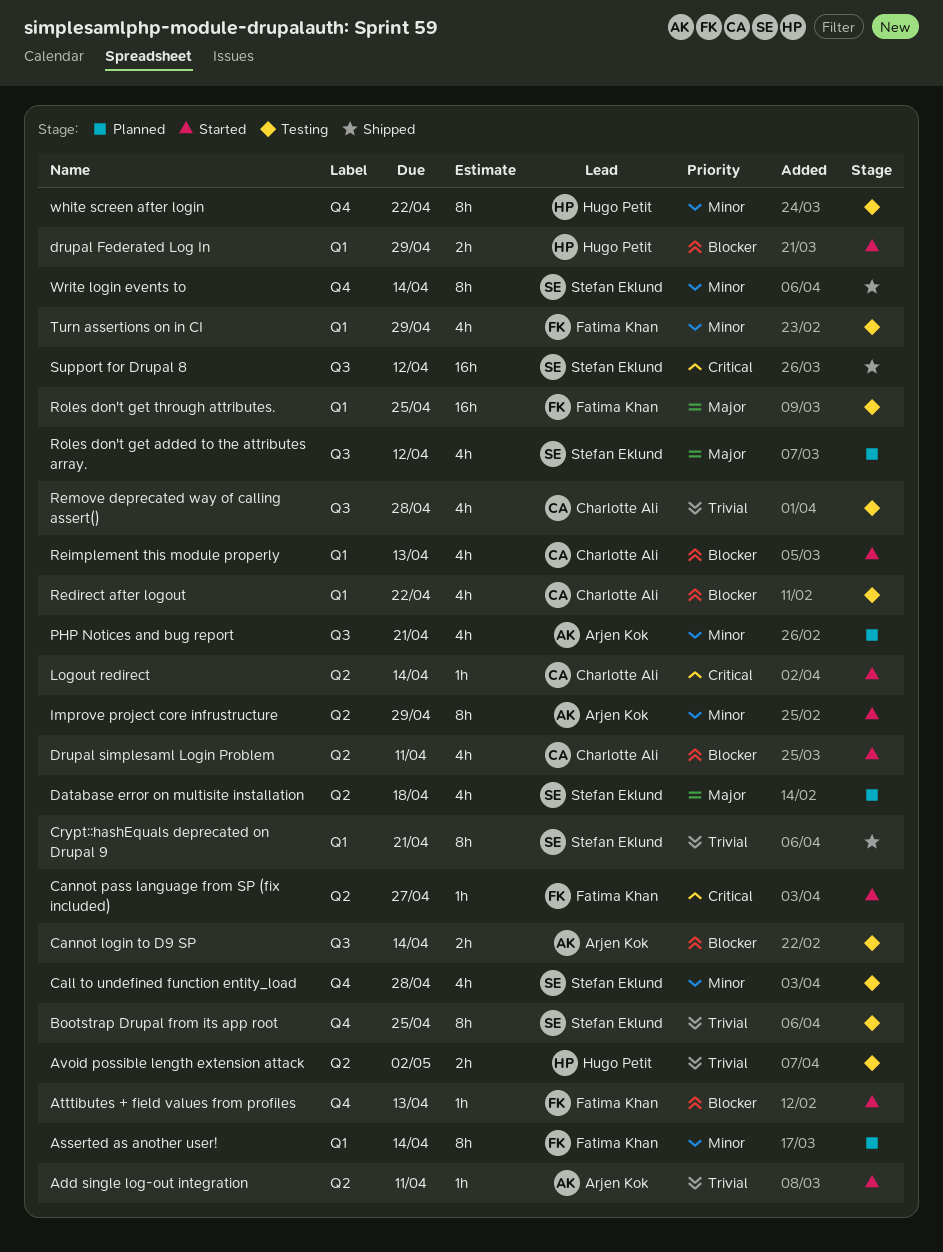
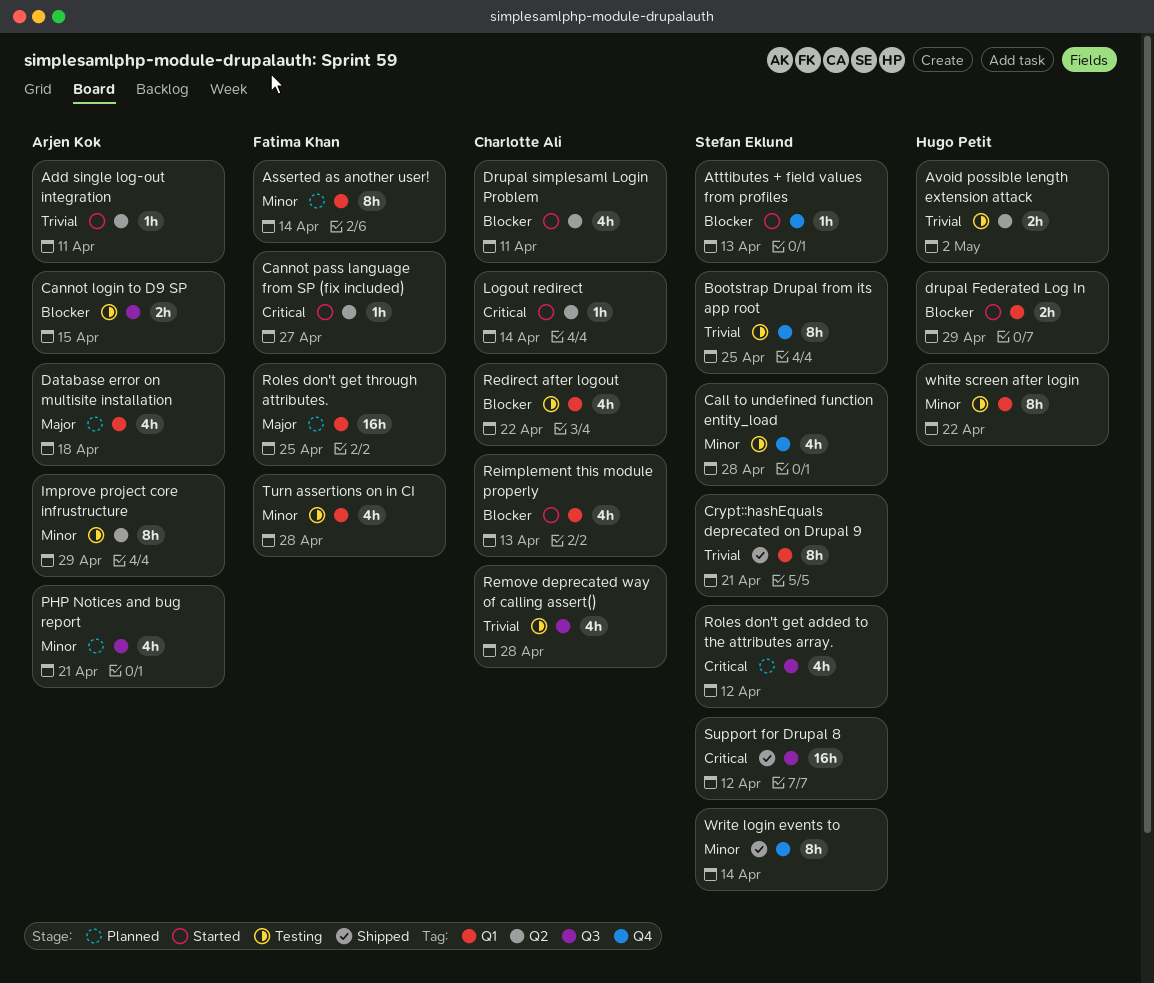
Atttibutes + field values from profiles, owner: Fatima Khan -> Stefan Eklund
Cannot login to D9 SP, due: Apr 14 -> Apr 15
Database error on multisite installation, owner: Stefan Eklund -> Arjen Kok
Database error on multisite installation, label: Q2 -> Q1
Improve project core infrustructure, status: Started -> Testing
Roles don't get added to the attributes array., priority: Major -> Critical
Roles don't get through attributes., status: Testing -> Planned
Turn assertions on in CI, due: Apr 29 -> Apr 28
white screen after login, label: Q4 -> Q1

